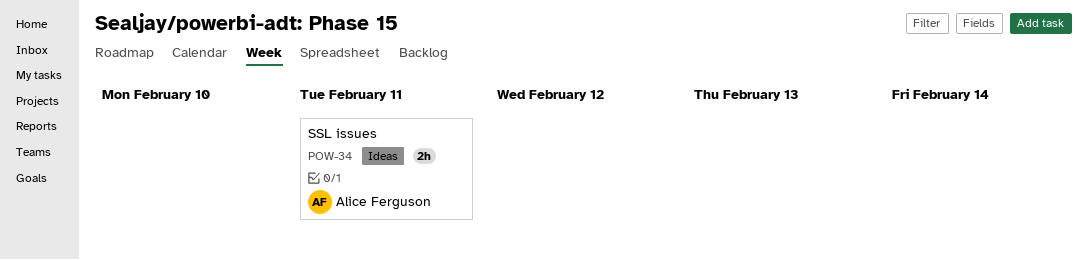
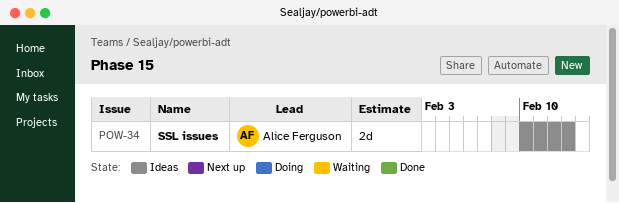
POW-34, estimate: 2h -> 2d
POW-34, due: Feb 11 -> Feb 13

